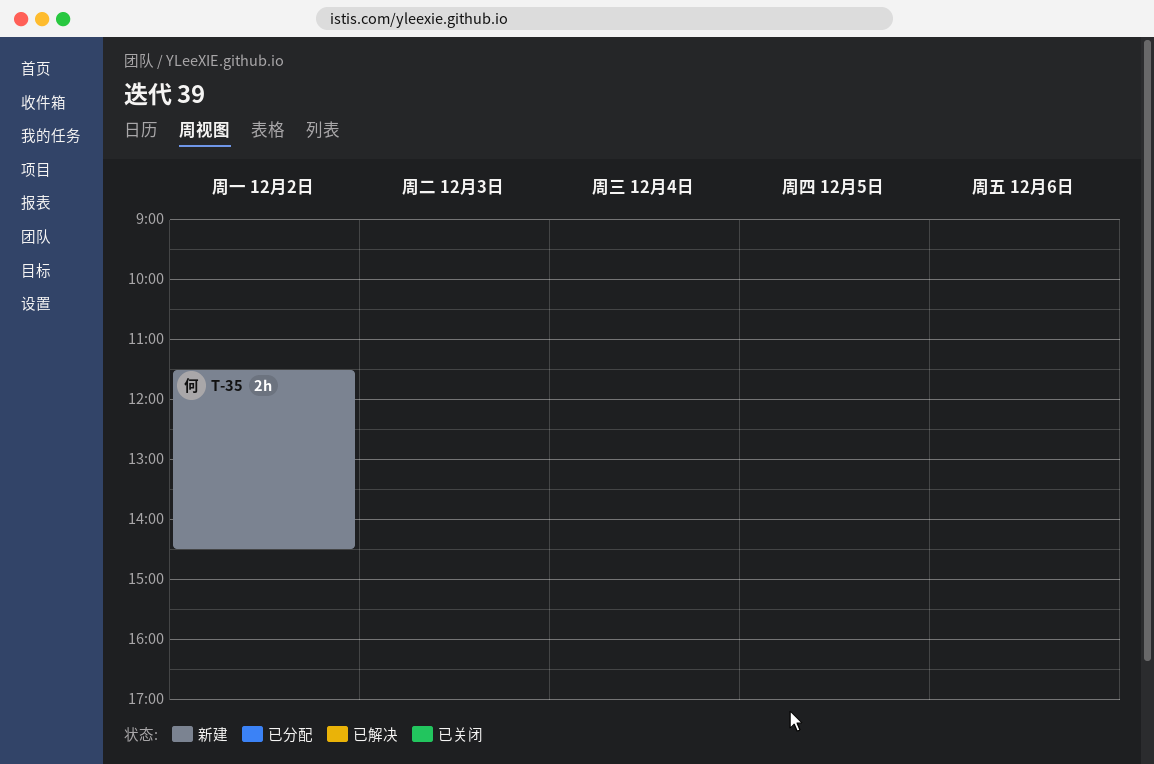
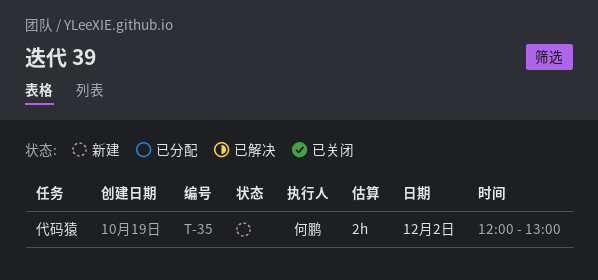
T-35, begins: 11:30 -> 12:00
T-35, ends: 14:30 -> 13:00

